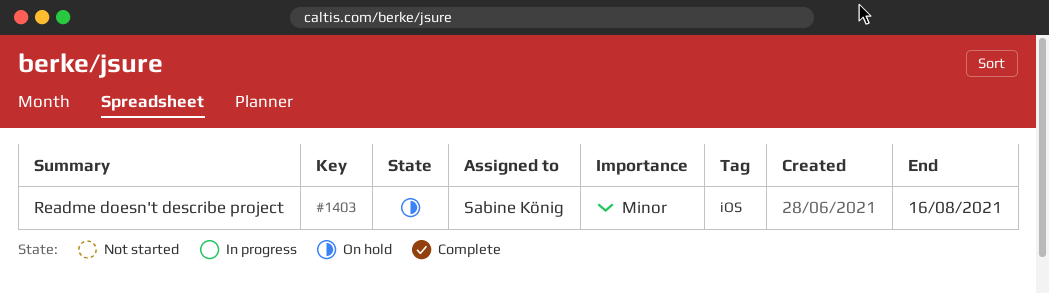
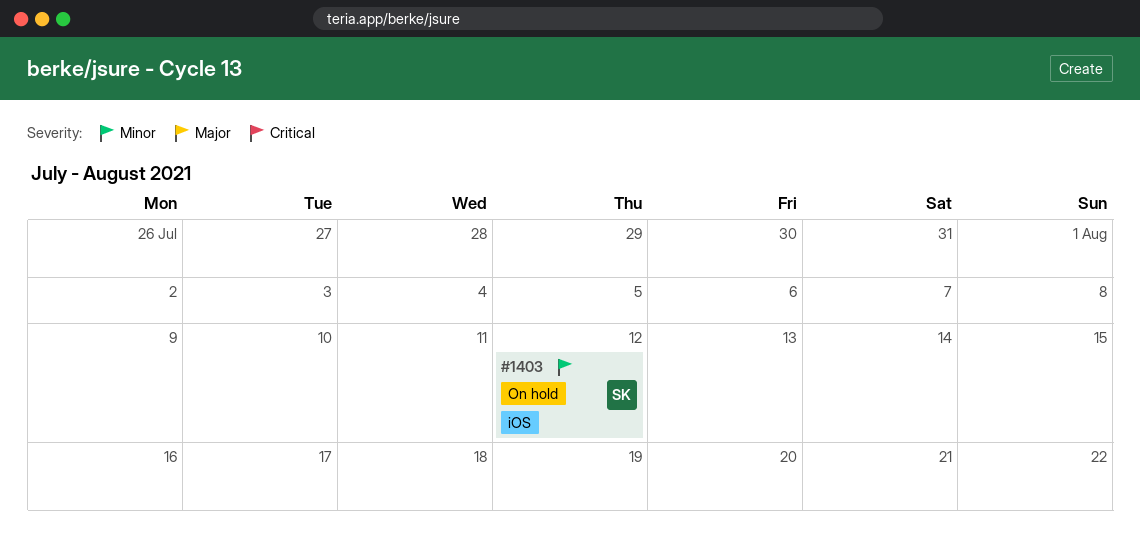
#1403, due: Aug 16 -> Aug 12

